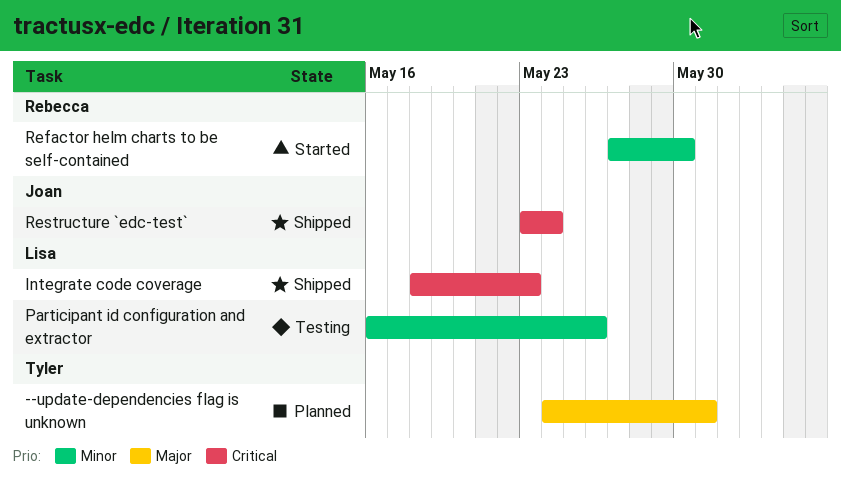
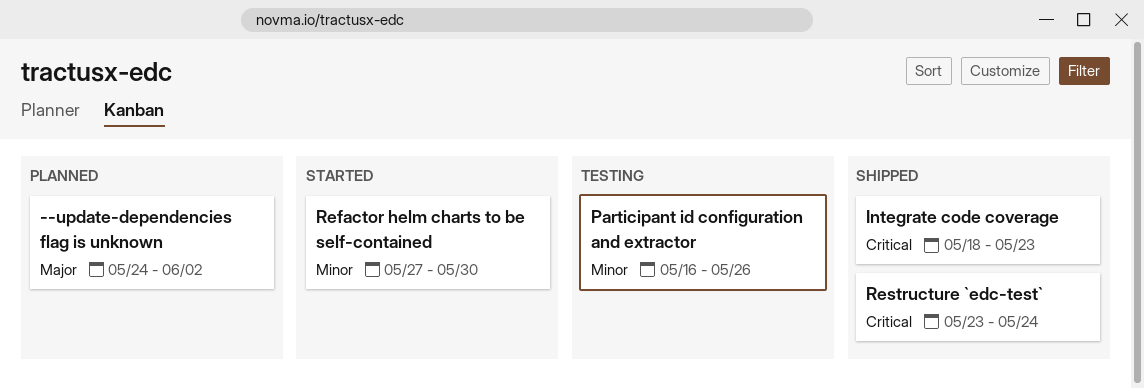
--update-dependencies flag is unknown, due: May 31 -> Jun 2

